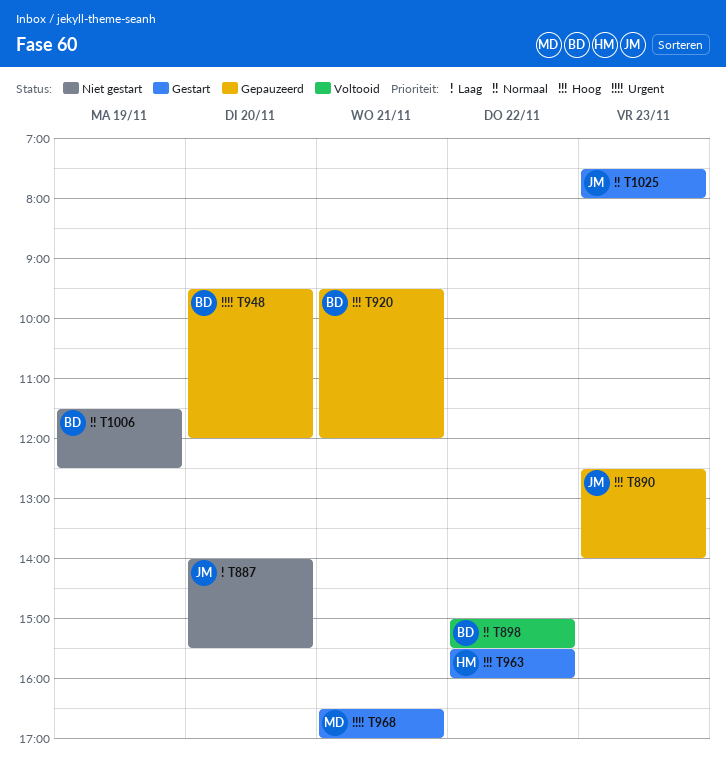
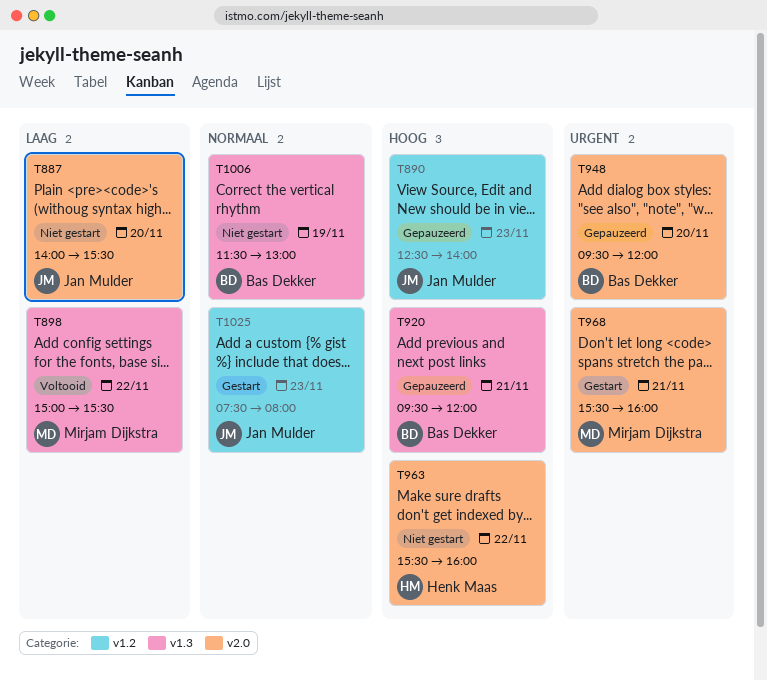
T898, owner: Bas Dekker -> Mirjam Dijkstra
T898, priority: Normaal -> Laag
T963, status: Gestart -> Niet gestart
T968, begins: 16:30 -> 15:30
T968, ends: 17:00 -> 16:00
T1006, ends: 12:30 -> 13:00

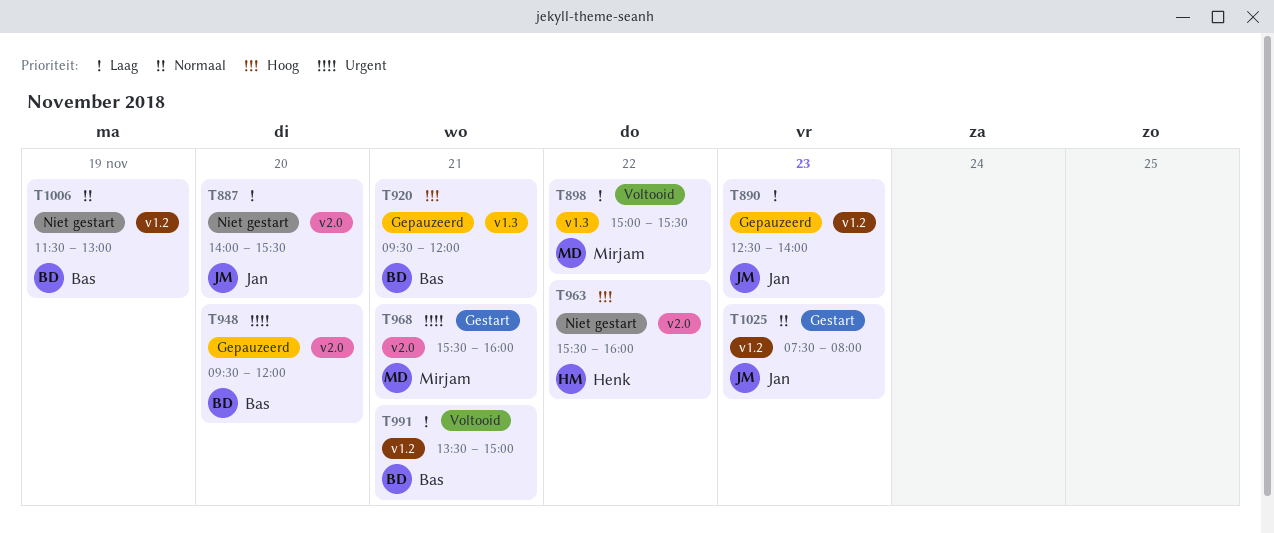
T890, priority: Hoog -> Laag
T991: none -> present
T1006, label: v1.3 -> v1.2

